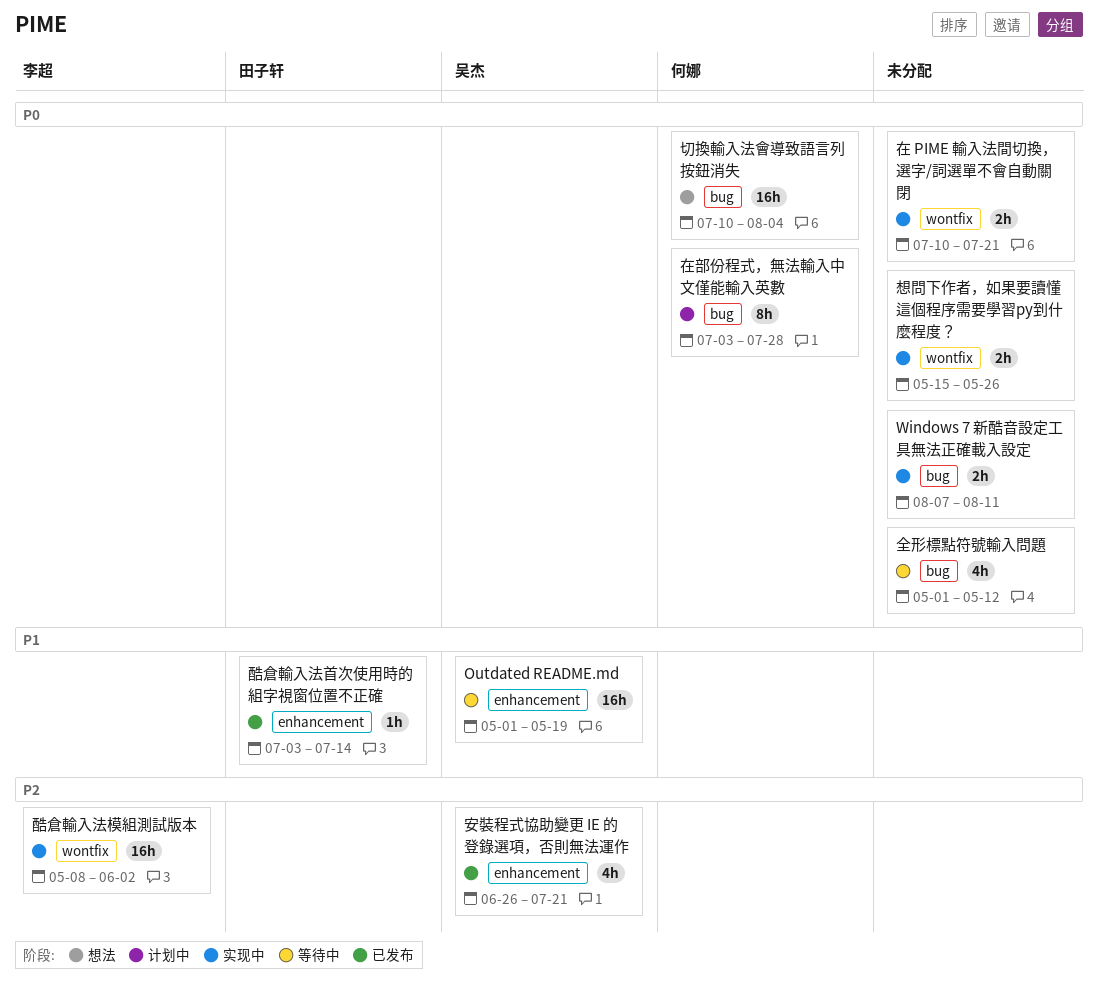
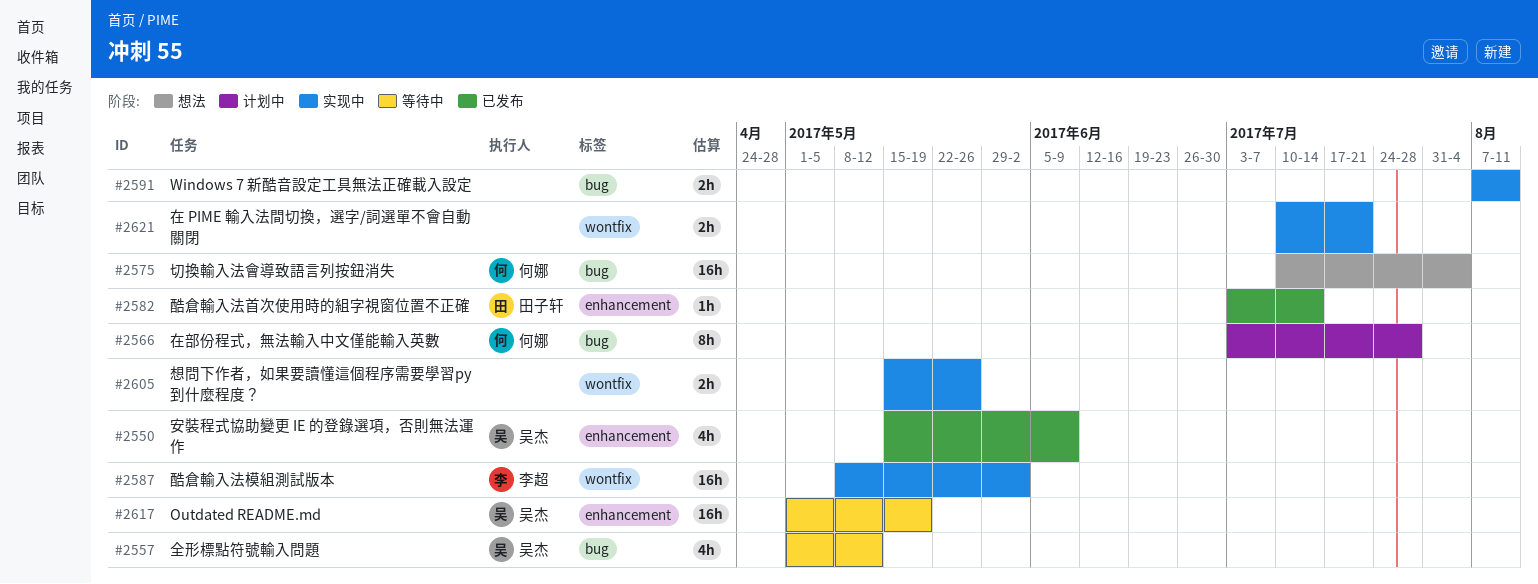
全形標點符號輸入問題, owner: none -> 吴杰
安裝程式協助變更 IE 的登錄選項，否則無法運作, start: Jun 26 -> May 15
安裝程式協助變更 IE 的登錄選項，否則無法運作, due: Jul 21 -> Jun 9

